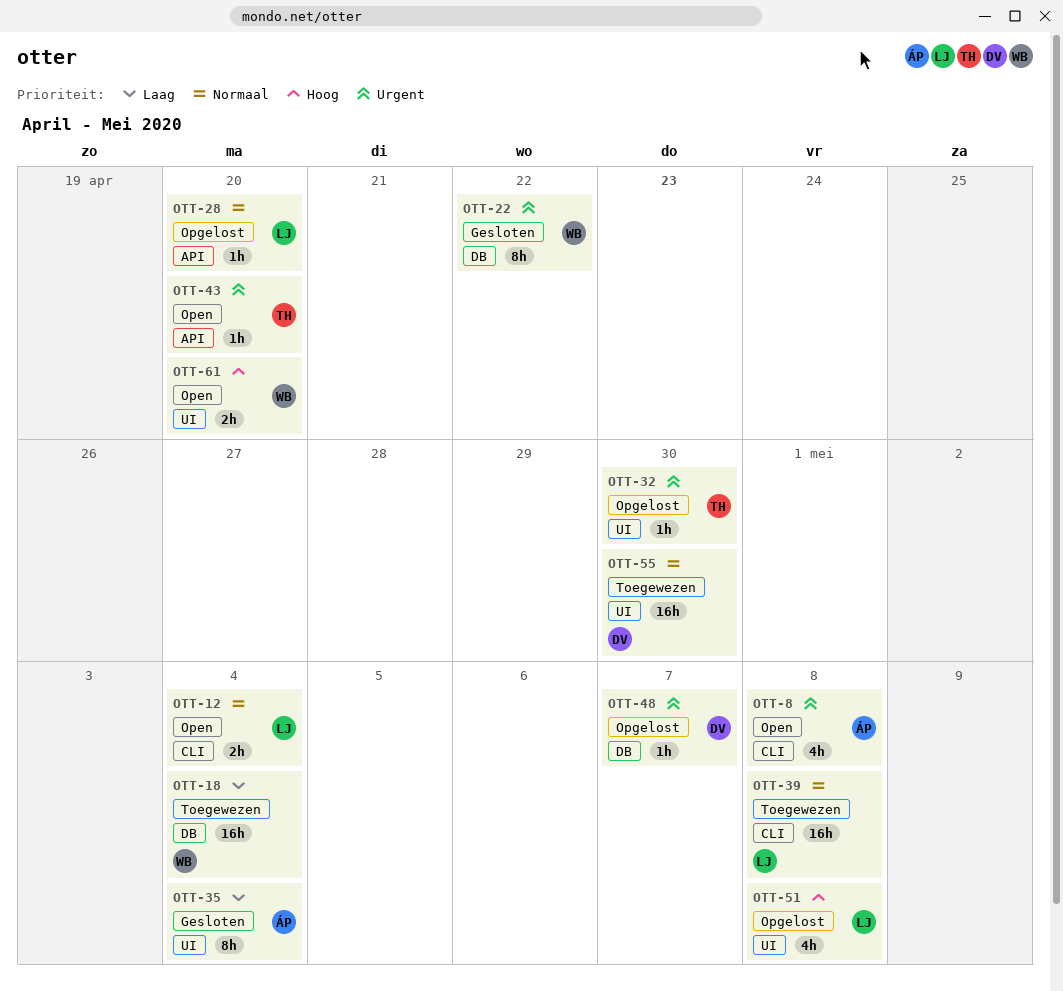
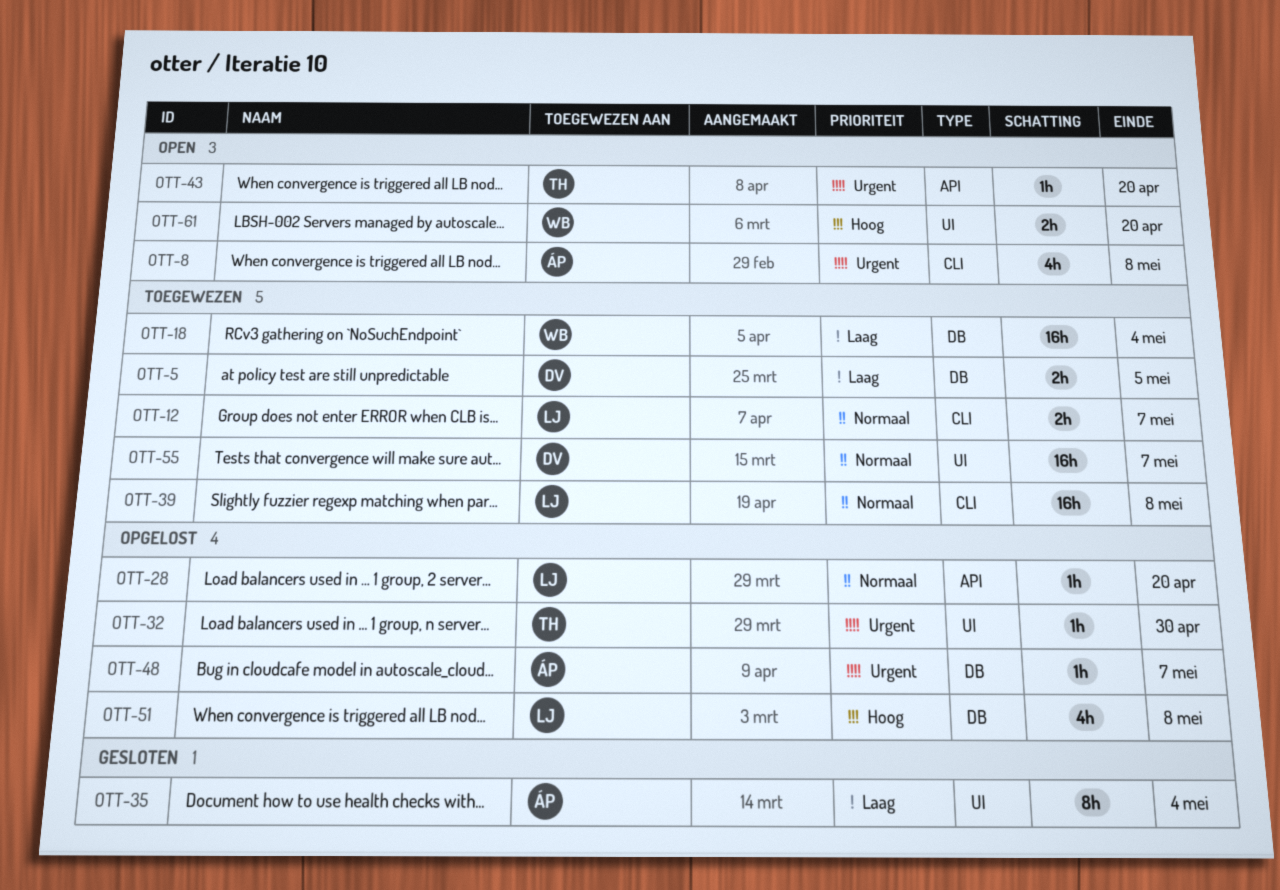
OTT-5: none -> present
OTT-12, status: Open -> Toegewezen
OTT-12, due: May 4 -> May 7
OTT-22: present -> none
OTT-48, owner: DV -> ÁP
OTT-51, label: UI -> DB
OTT-55, due: Apr 30 -> May 7

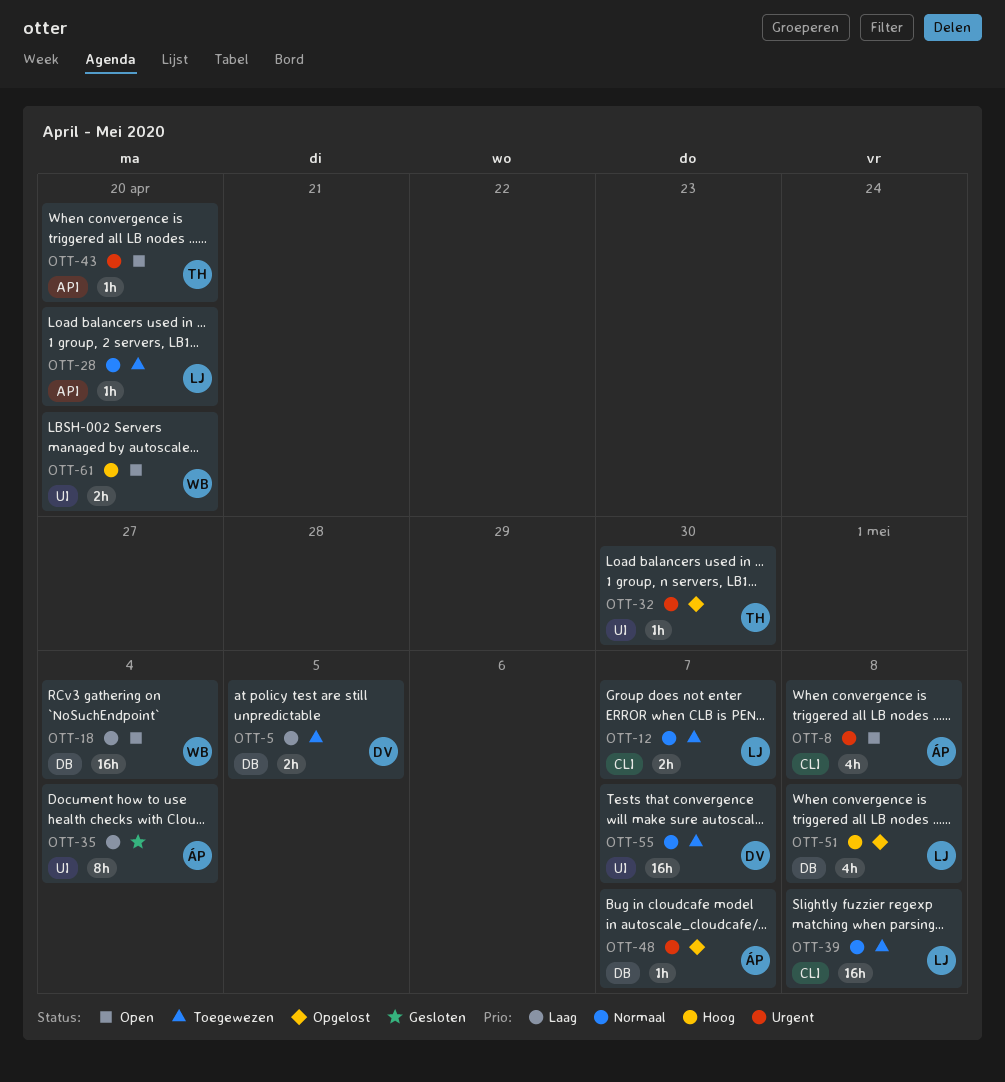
OTT-18, status: Toegewezen -> Open
OTT-28, status: Opgelost -> Toegewezen

